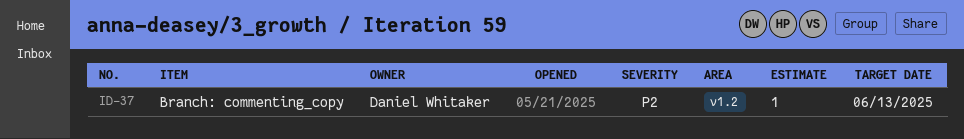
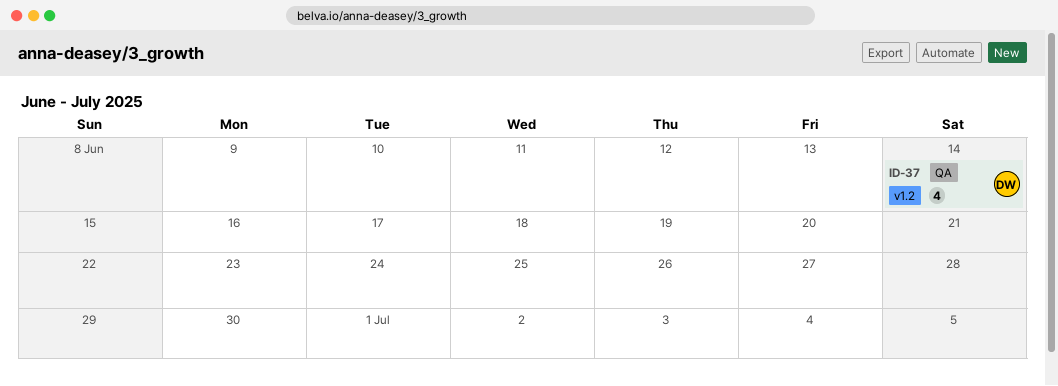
ID-37, estimate: 1 -> 4
ID-37, due: Jun 13 -> Jun 14

